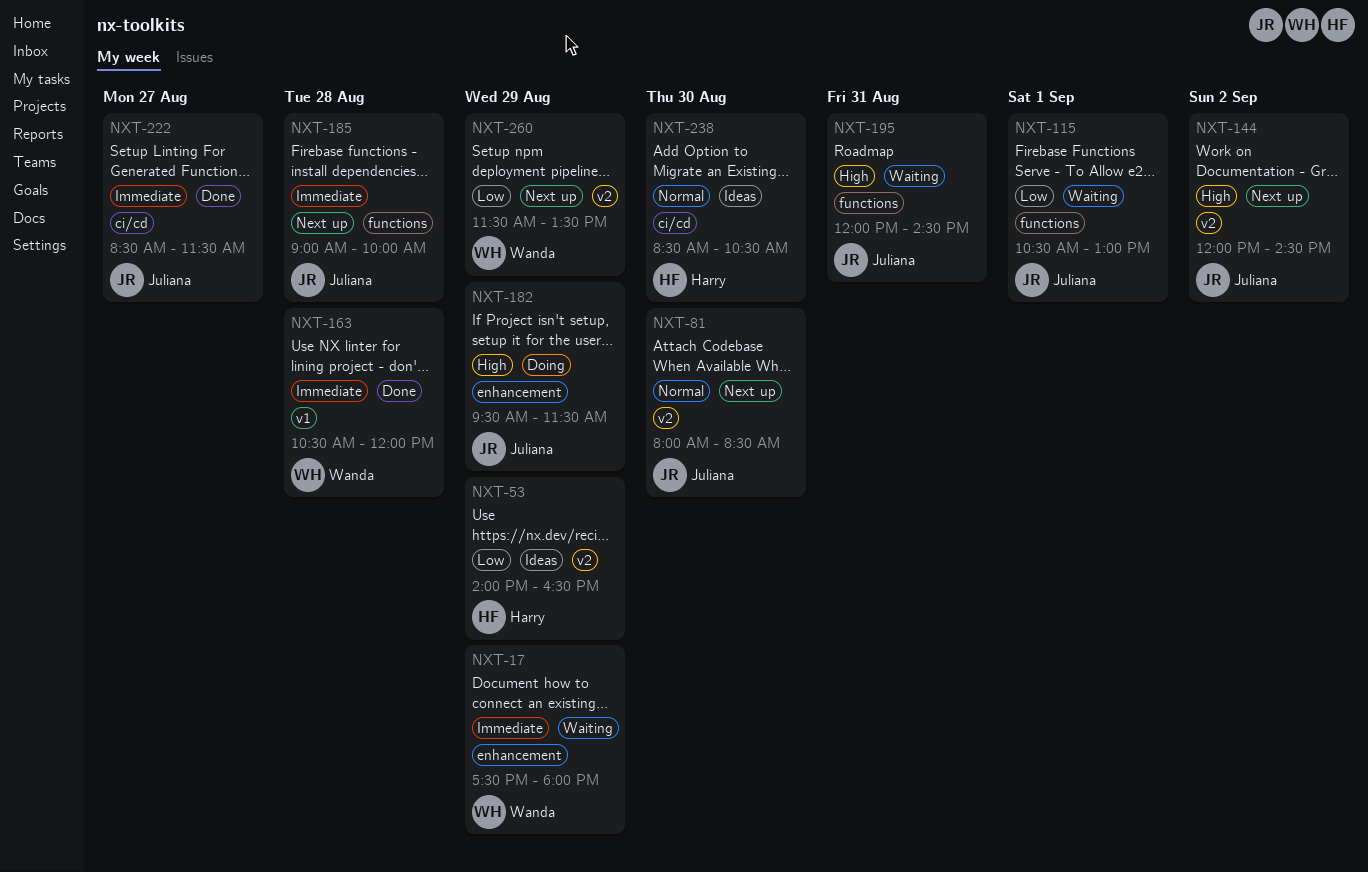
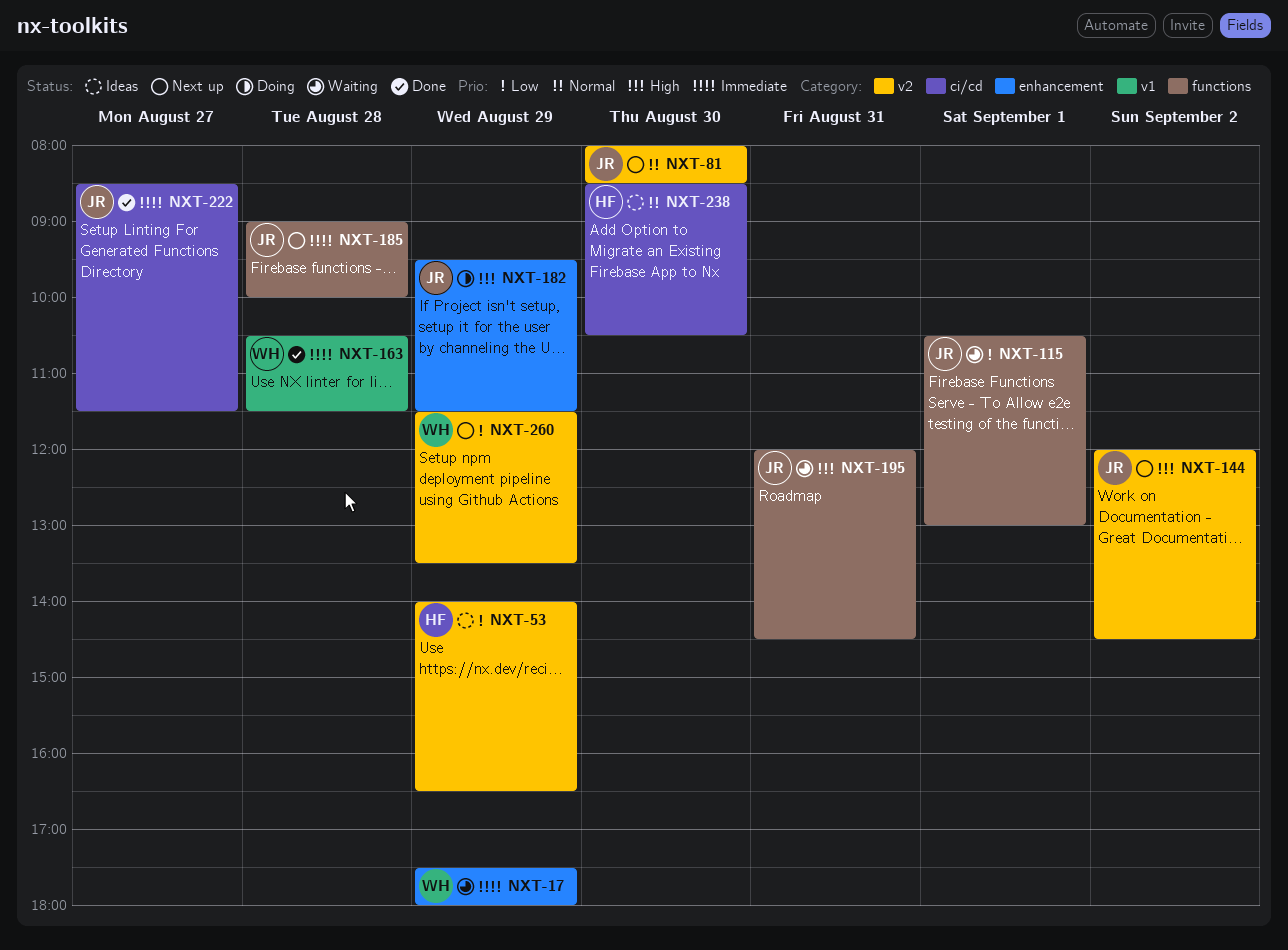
NXT-163, ends: 12:00 -> 11:30

